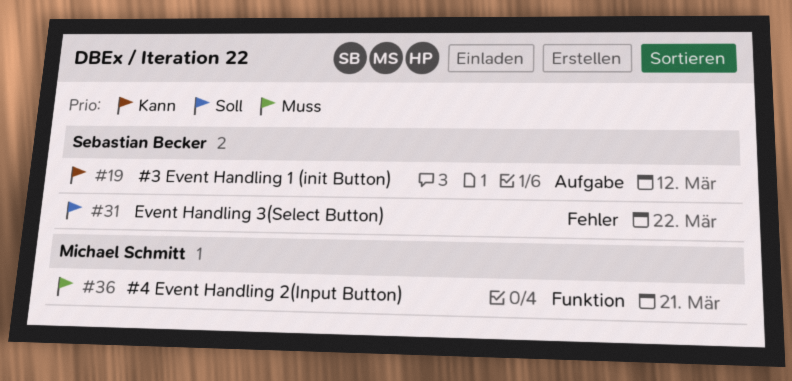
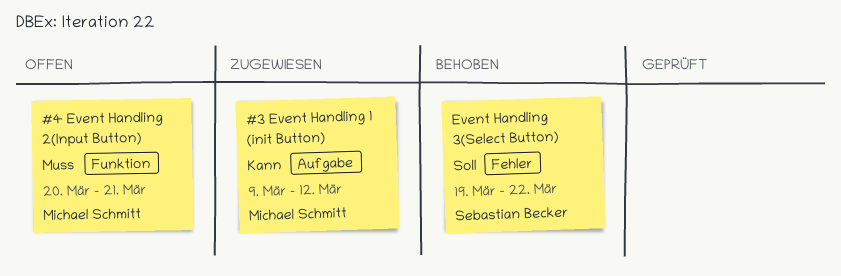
#3 Event Handling 1 (init Button), owner: Sebastian Becker -> Michael Schmitt

